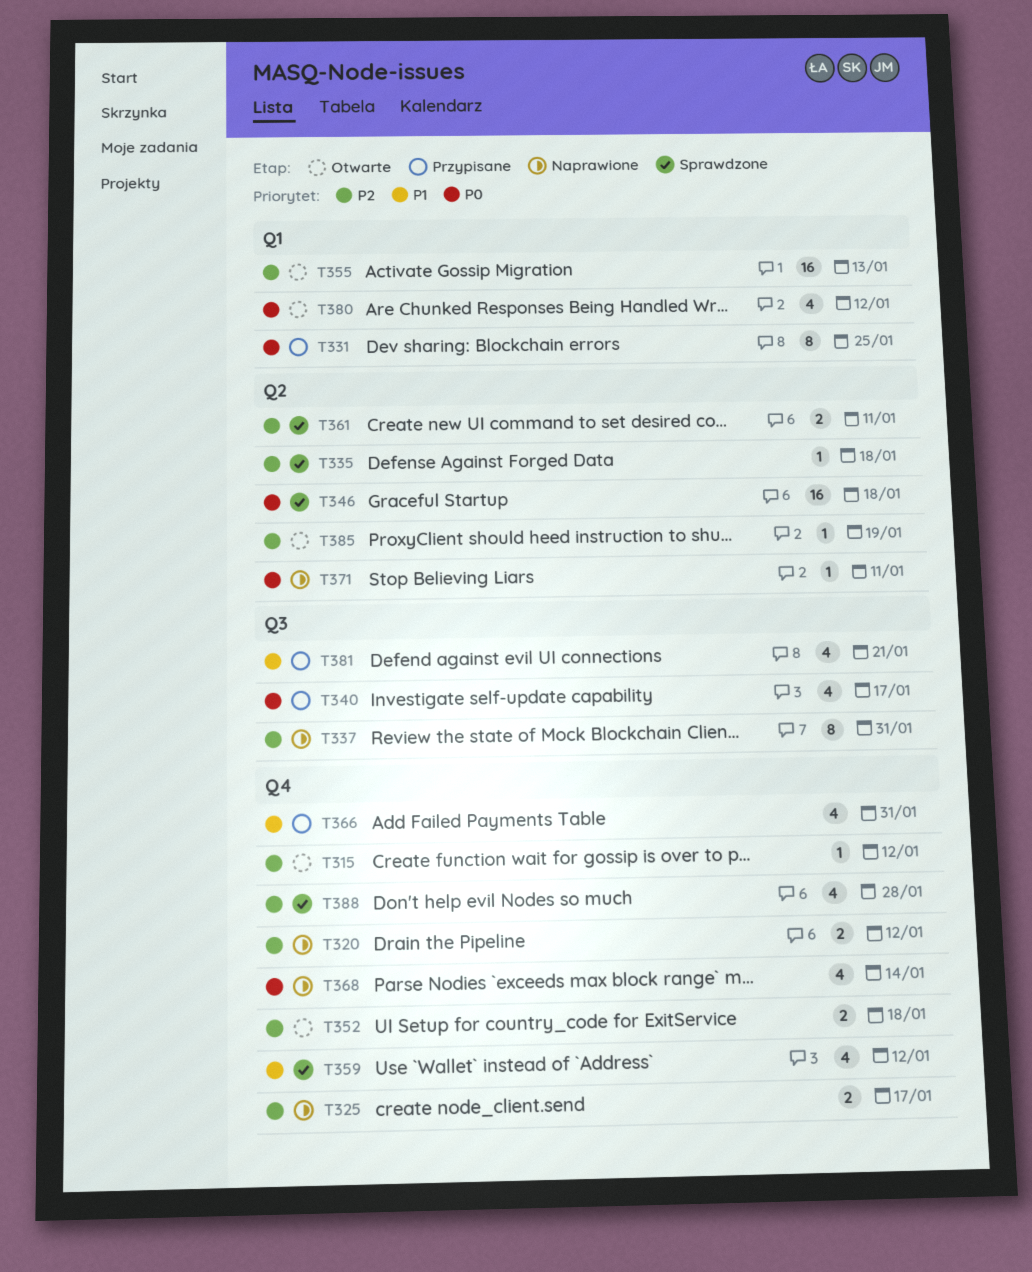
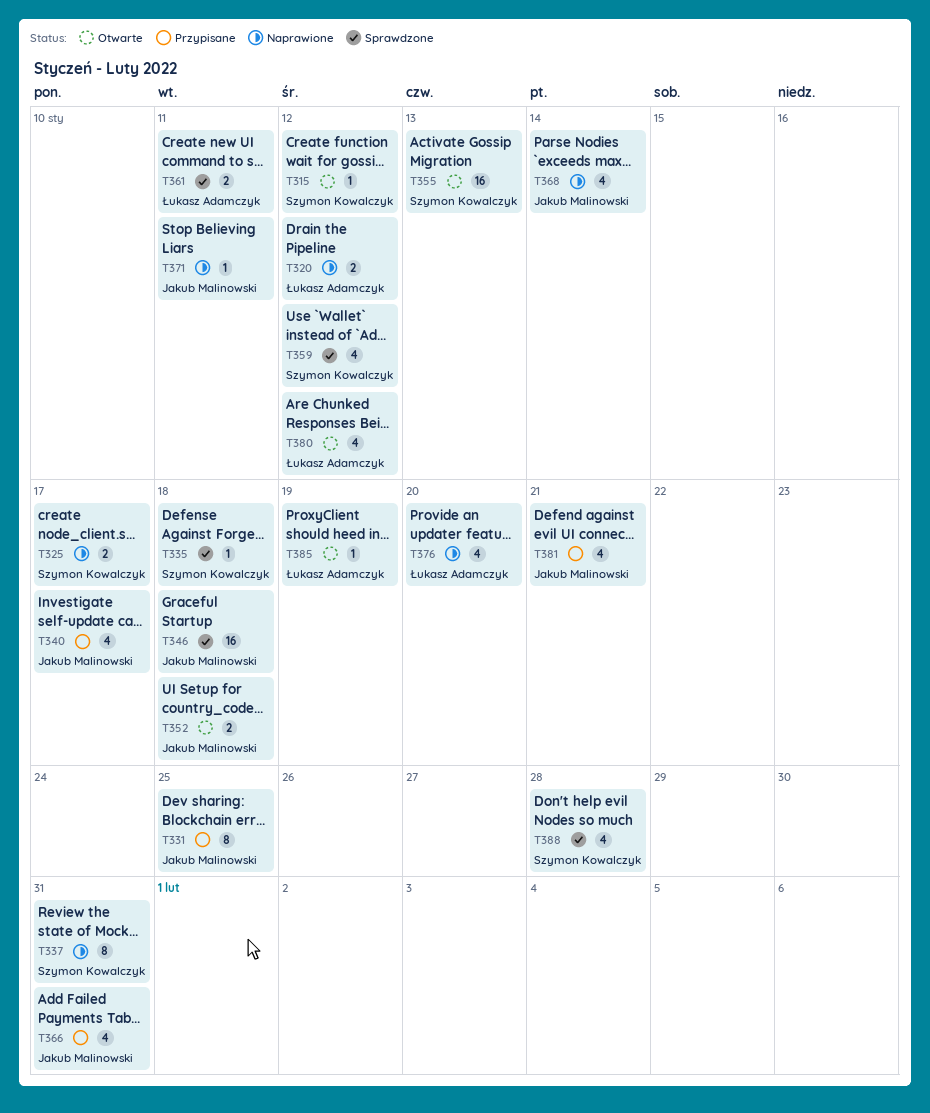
T376: none -> present

